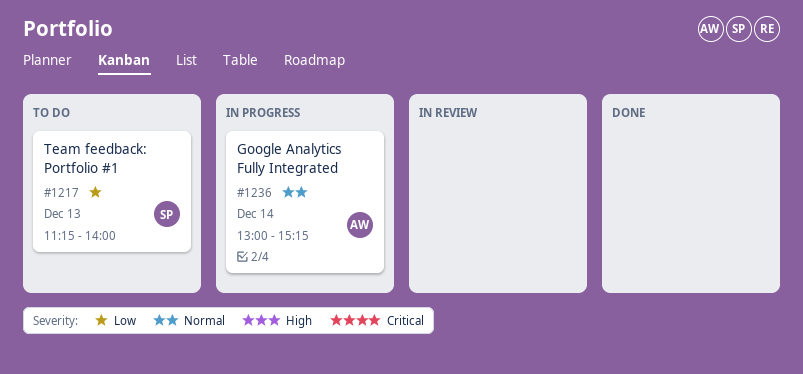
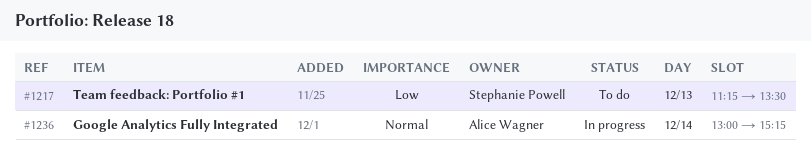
#1217, ends: 14:00 -> 13:30

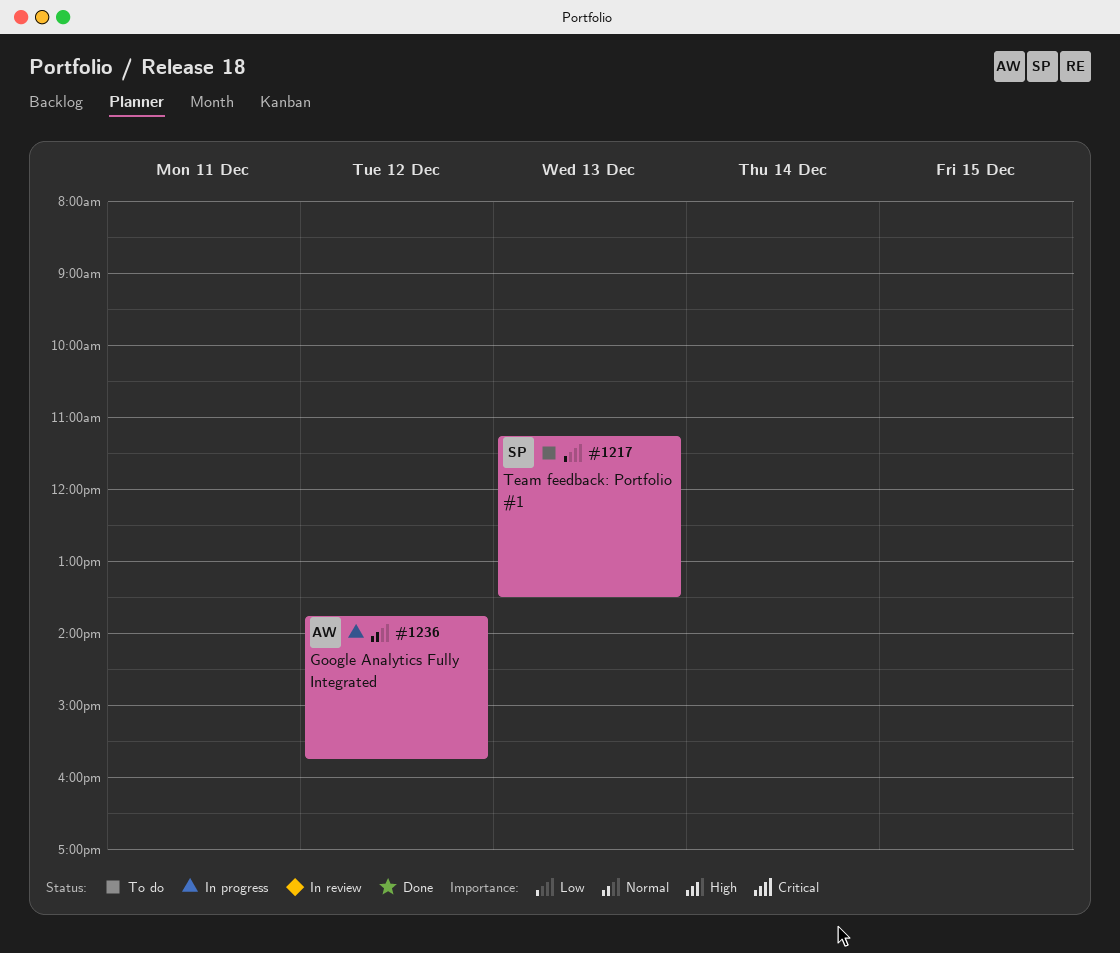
#1236, day: Dec 14 -> Dec 12
#1236, begins: 13:00 -> 13:45
#1236, ends: 15:15 -> 15:45

